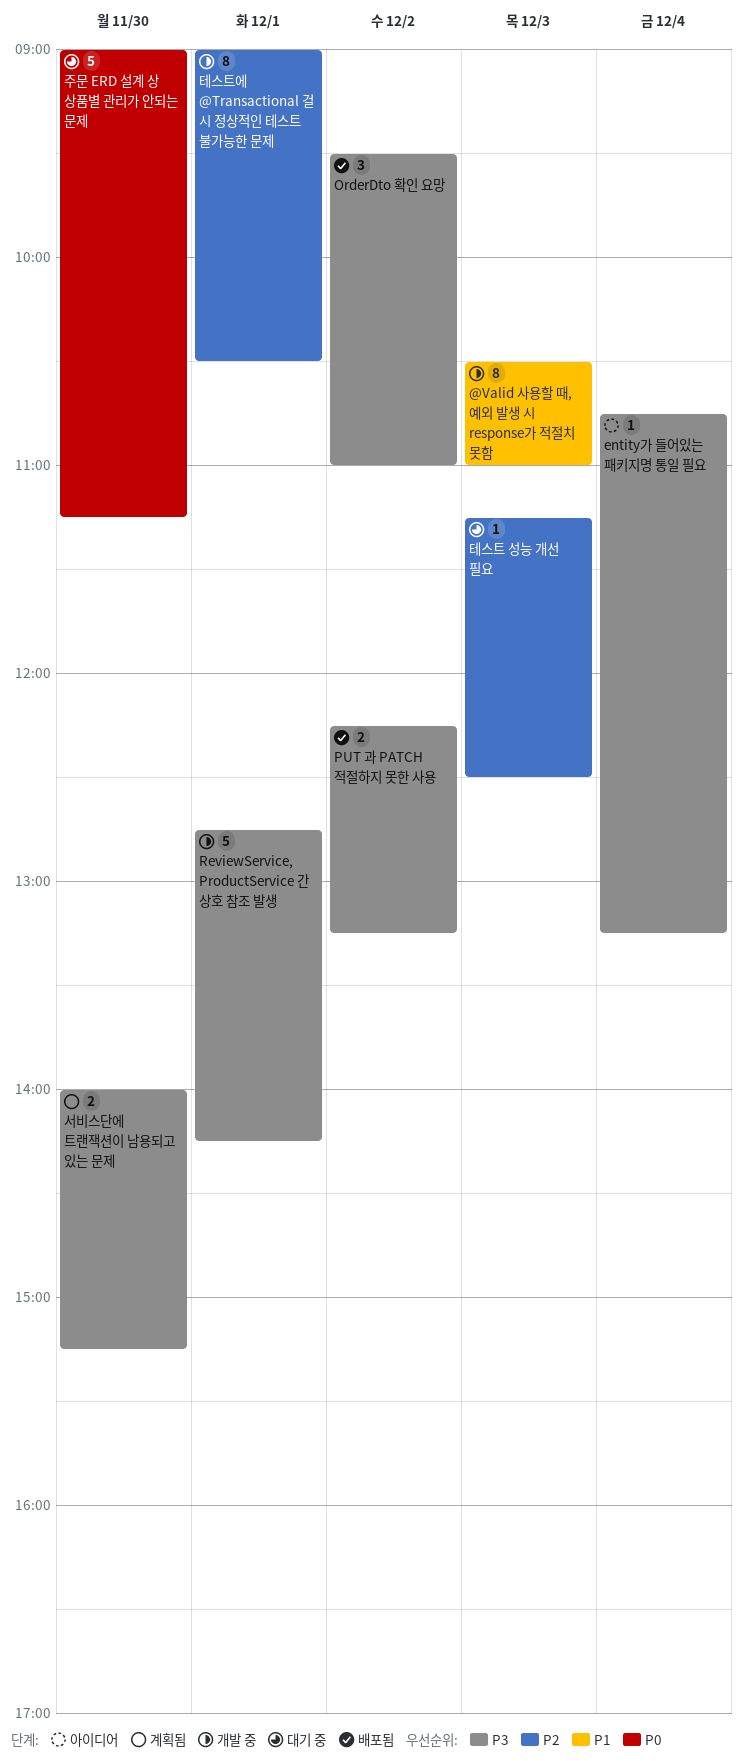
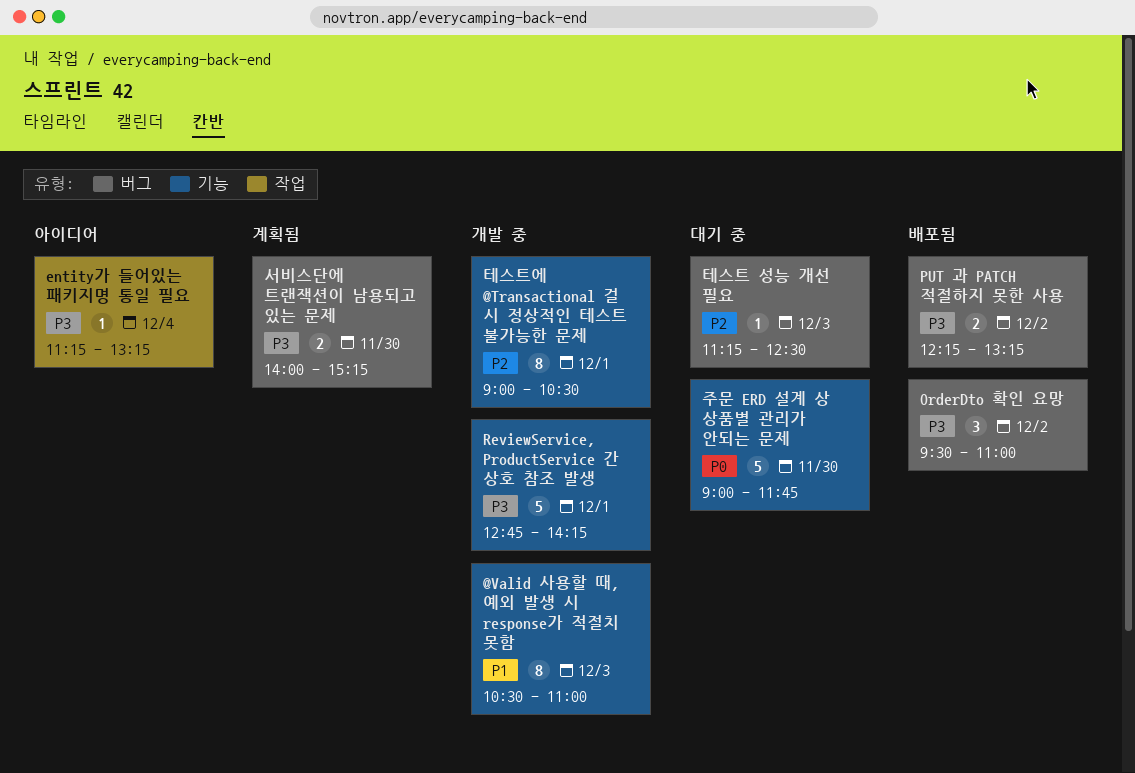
entity가 들어있는 패키지명 통일 필요, begins: 10:45 -> 11:15
주문 ERD 설계 상 상품별 관리가 안되는 문제, ends: 11:15 -> 11:45

